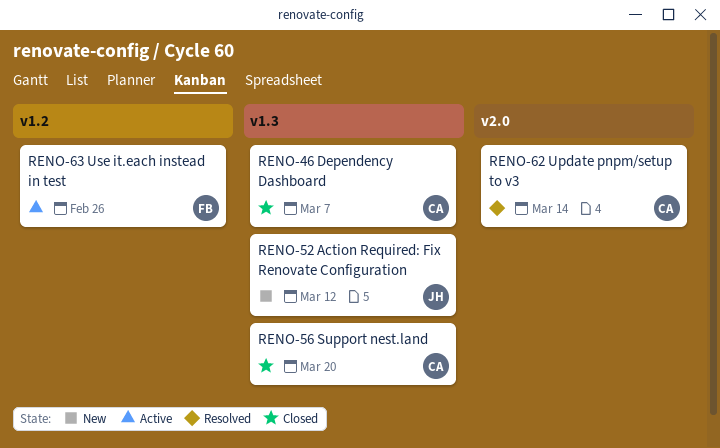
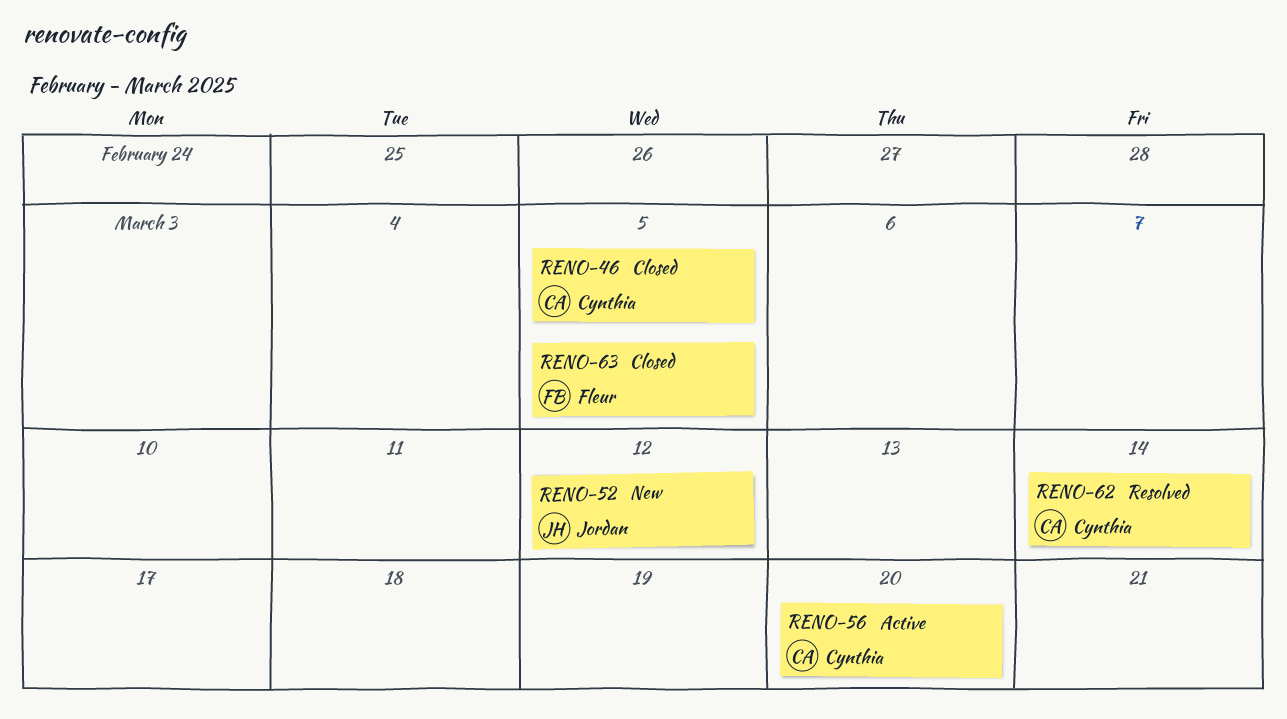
RENO-46, due: Mar 7 -> Mar 5
RENO-56, status: Closed -> Active
RENO-63, status: Active -> Closed
RENO-63, due: Feb 26 -> Mar 5

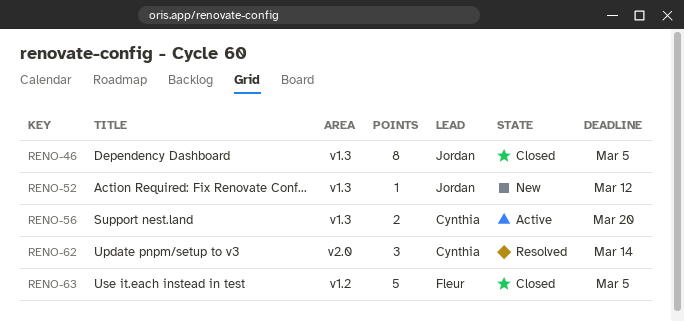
RENO-46, owner: Cynthia -> Jordan

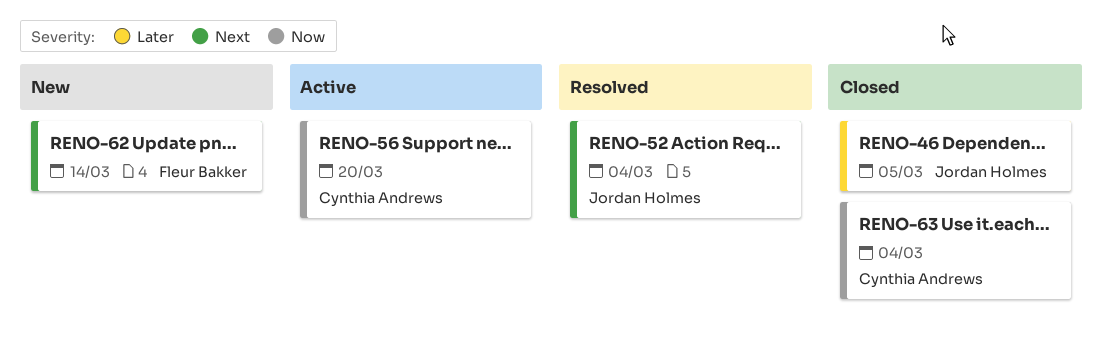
RENO-52, status: New -> Resolved
RENO-52, due: Mar 12 -> Mar 4
RENO-62, status: Resolved -> New
RENO-62, owner: Cynthia Andrews -> Fleur Bakker
RENO-63, owner: Fleur Bakker -> Cynthia Andrews
RENO-63, due: Mar 5 -> Mar 4

